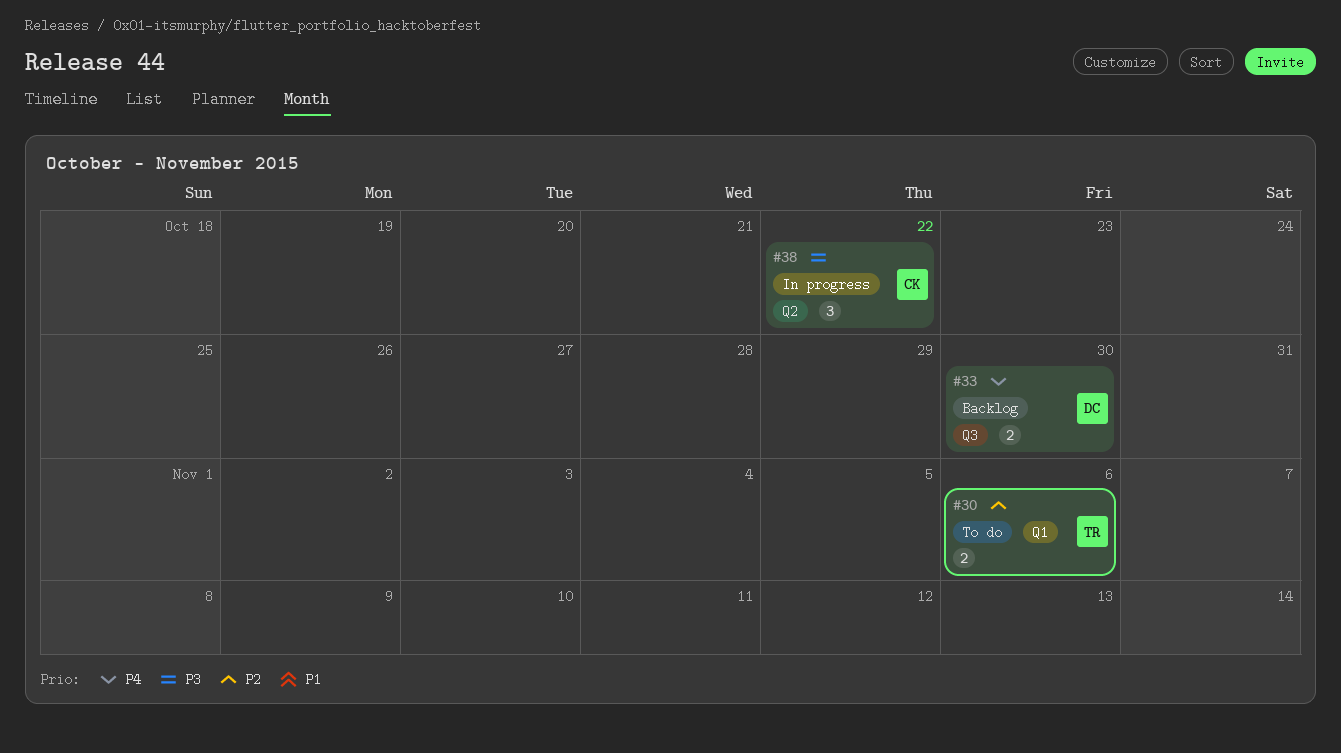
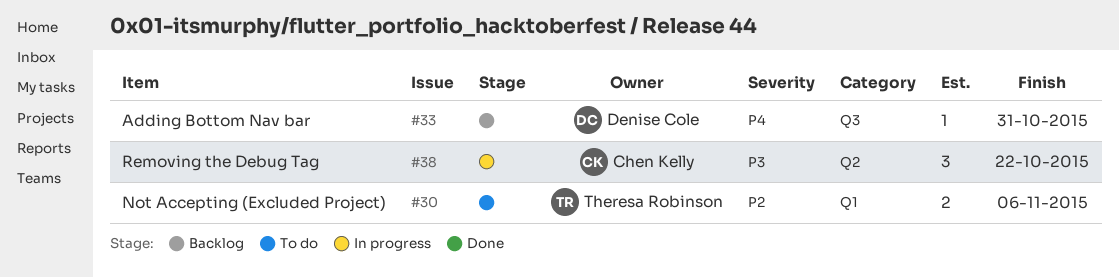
#33, estimate: 2 -> 1
#33, due: Oct 30 -> Oct 31

